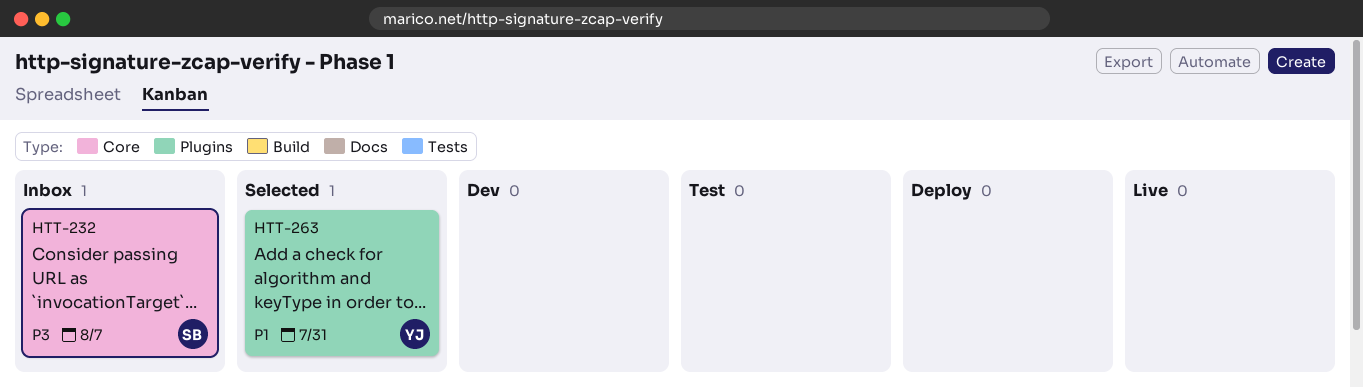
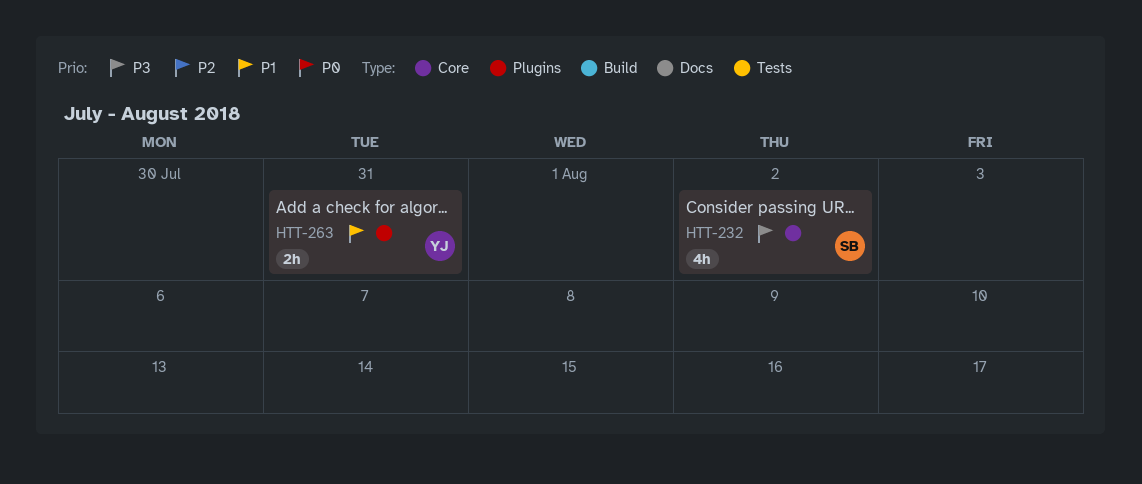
HTT-232, due: Aug 7 -> Aug 2

